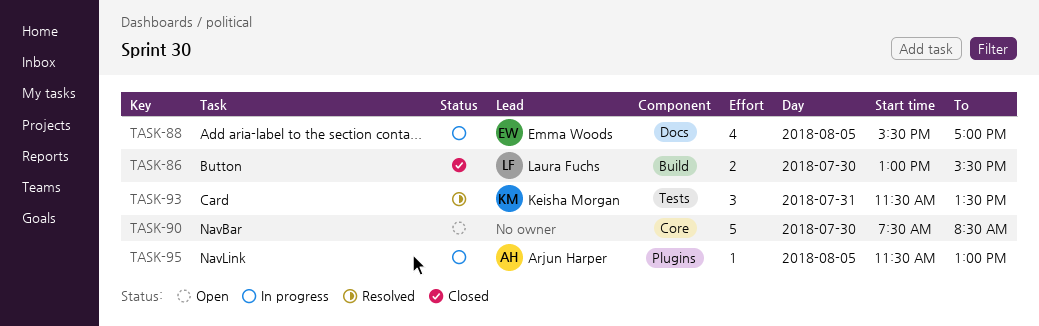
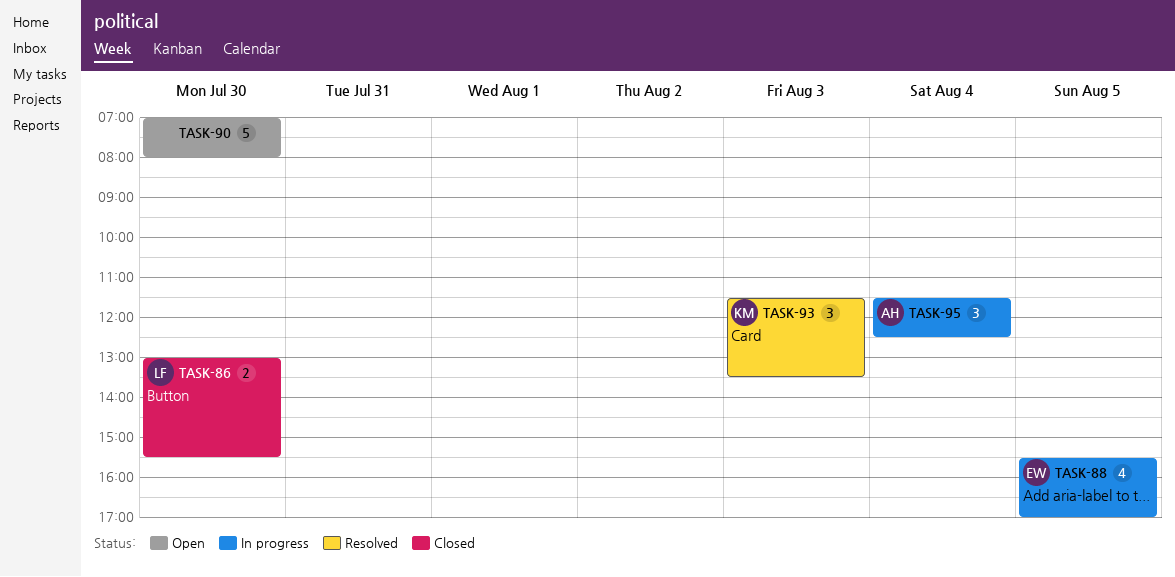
TASK-90, begins: 07:30 -> 07:00
TASK-90, ends: 08:30 -> 08:00
TASK-93, day: Jul 31 -> Aug 3
TASK-95, estimate: 1 -> 3
TASK-95, day: Aug 5 -> Aug 4
TASK-95, ends: 13:00 -> 12:30

